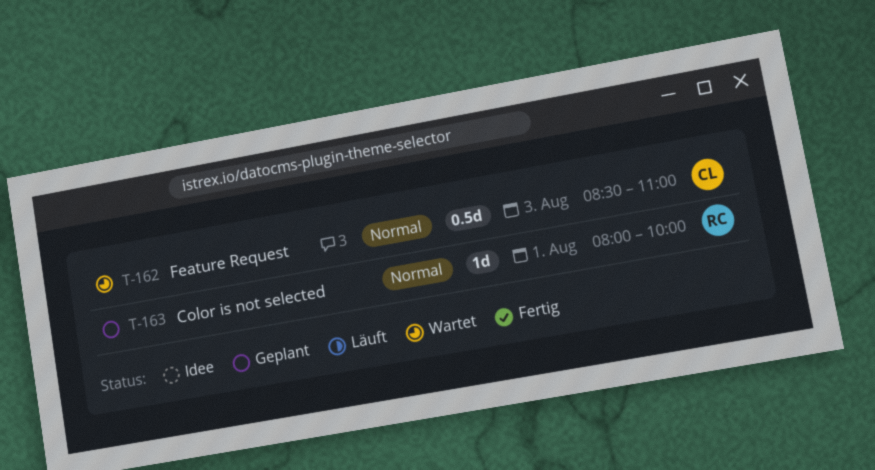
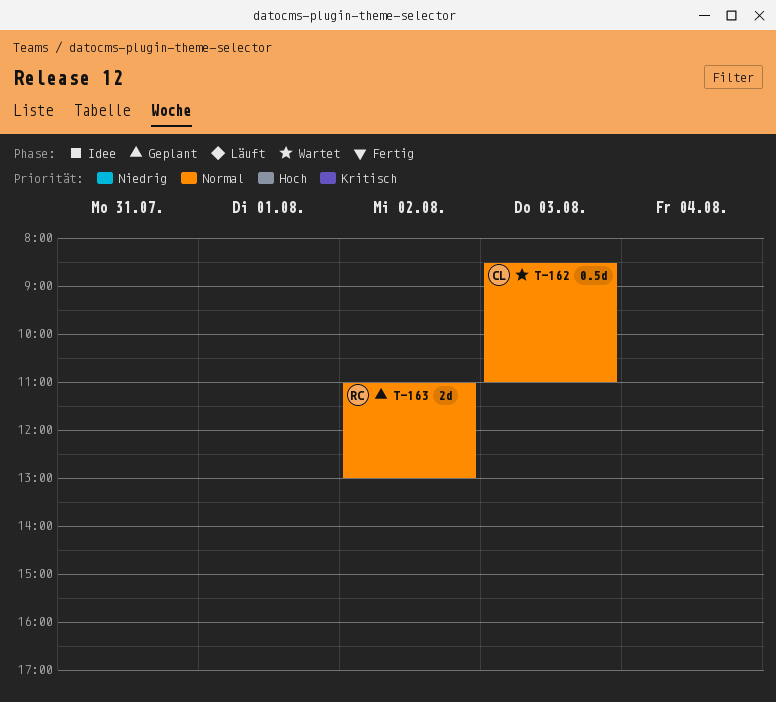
T-163, estimate: 1d -> 2d
T-163, day: Aug 1 -> Aug 2
T-163, begins: 08:00 -> 11:00
T-163, ends: 10:00 -> 13:00

